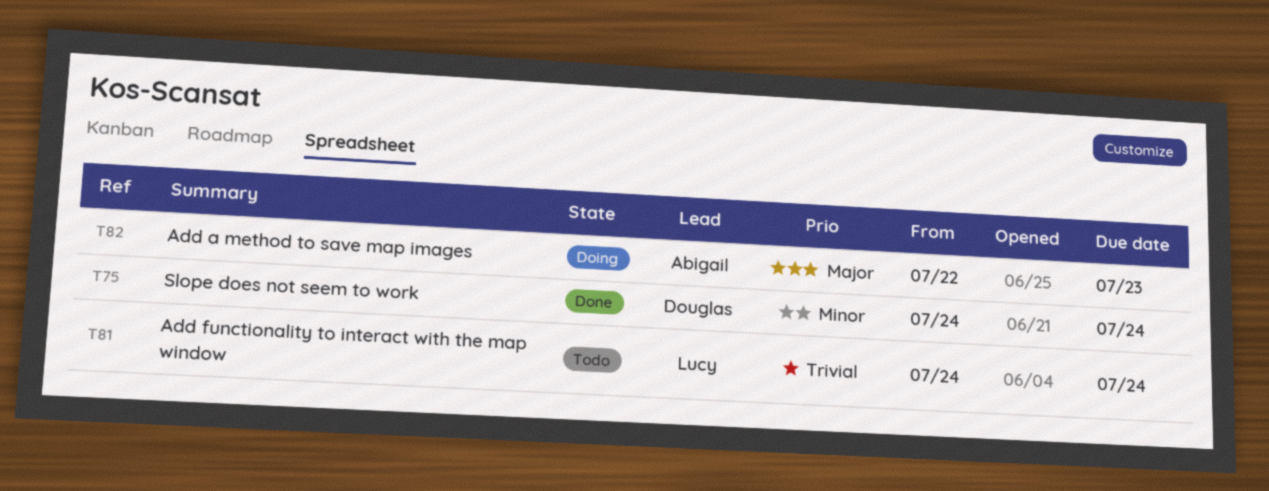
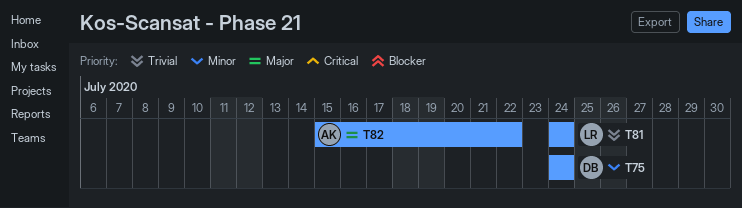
T82, start: Jul 22 -> Jul 15
T82, due: Jul 23 -> Jul 22

